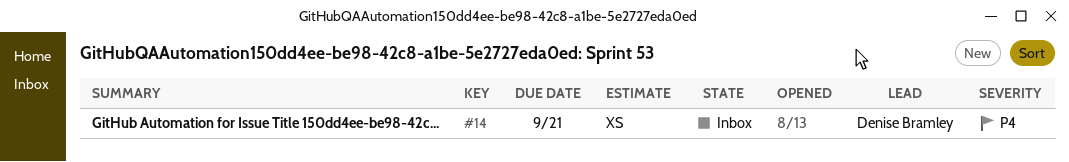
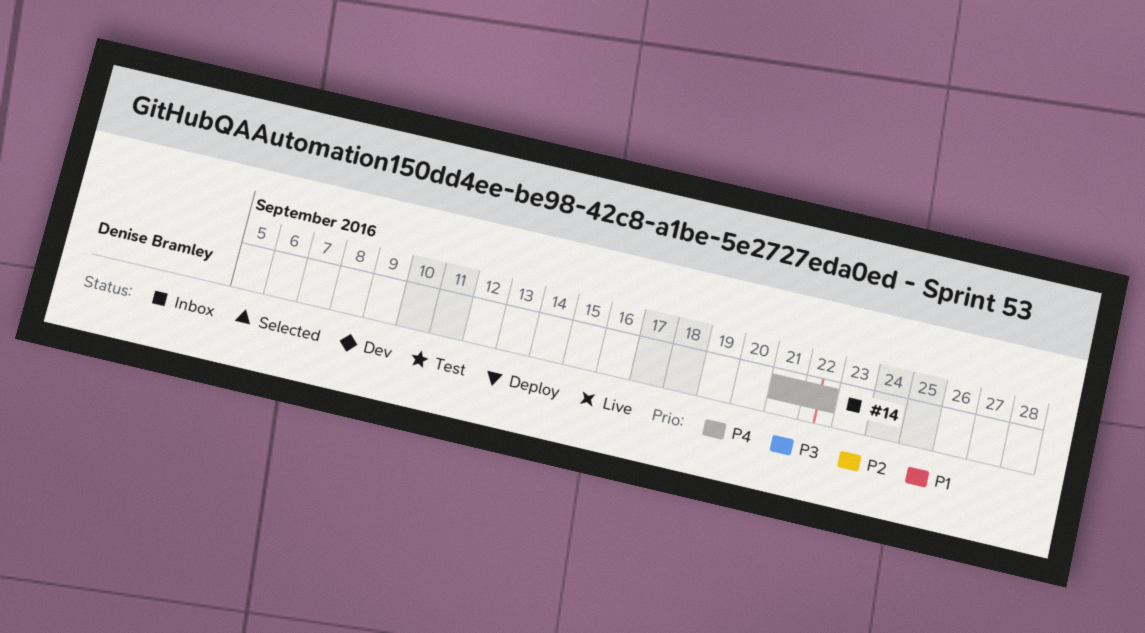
#14, due: Sep 21 -> Sep 22

